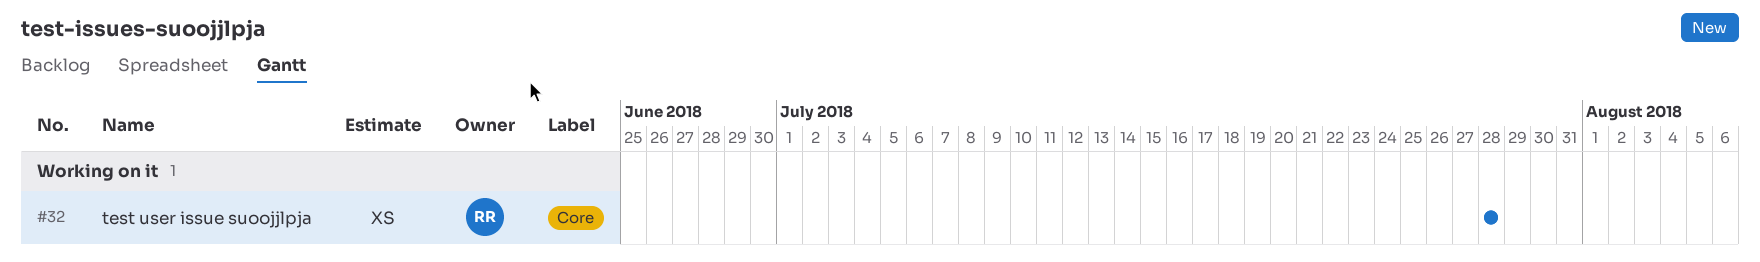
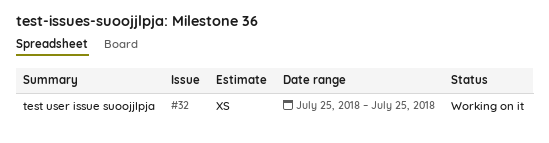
#32, start: Jul 28 -> Jul 25
#32, due: Jul 28 -> Jul 25

